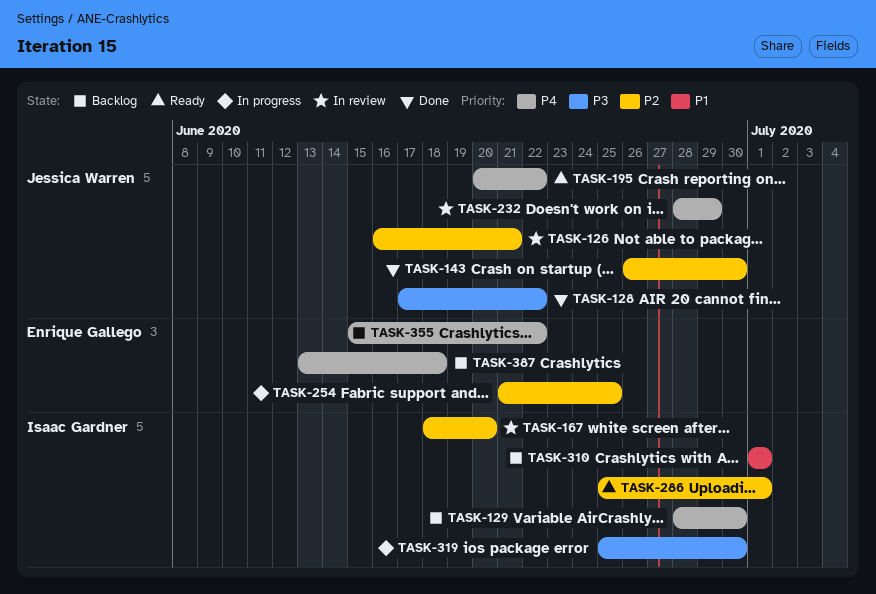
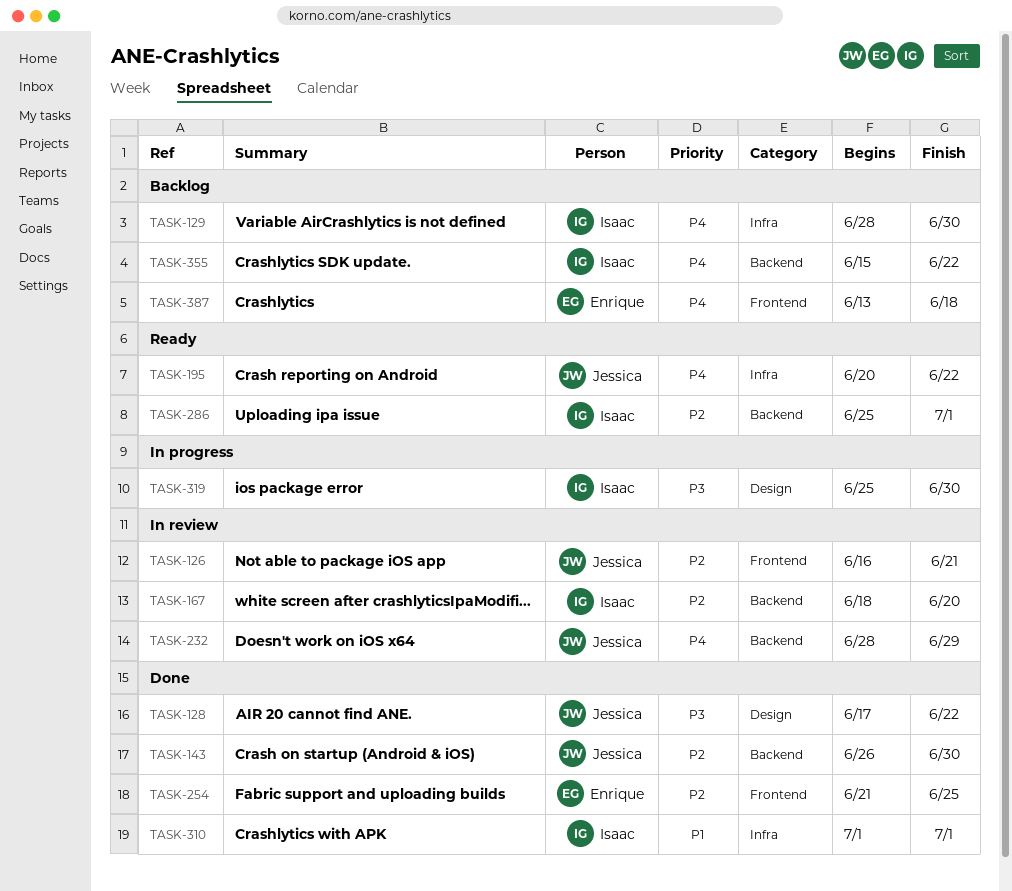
TASK-254, status: In progress -> Done
TASK-310, status: Backlog -> Done
TASK-355, owner: Enrique Gallego -> Isaac Gardner

